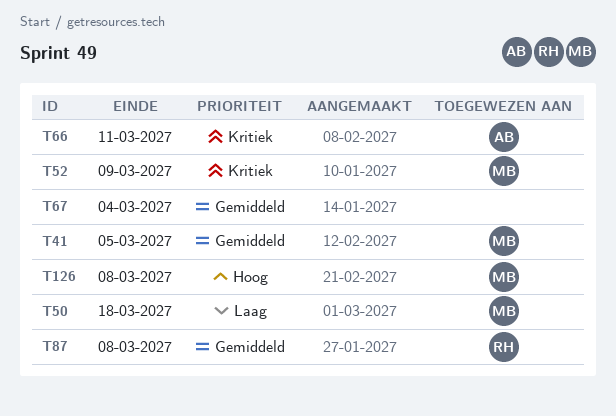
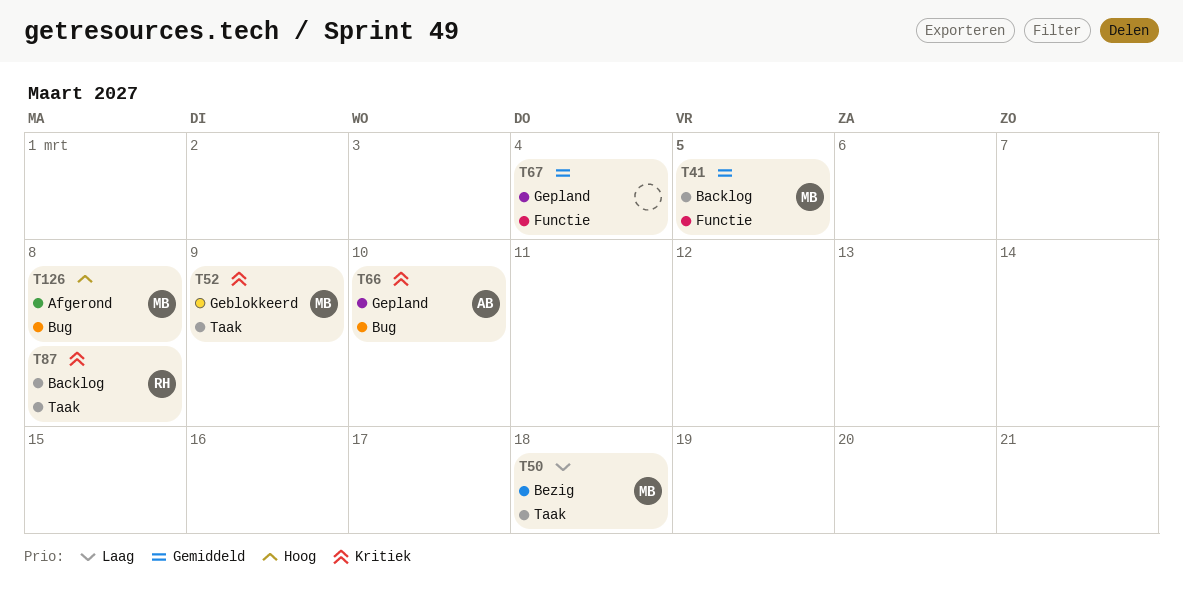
T66, due: Mar 11 -> Mar 10
T87, priority: Gemiddeld -> Kritiek

